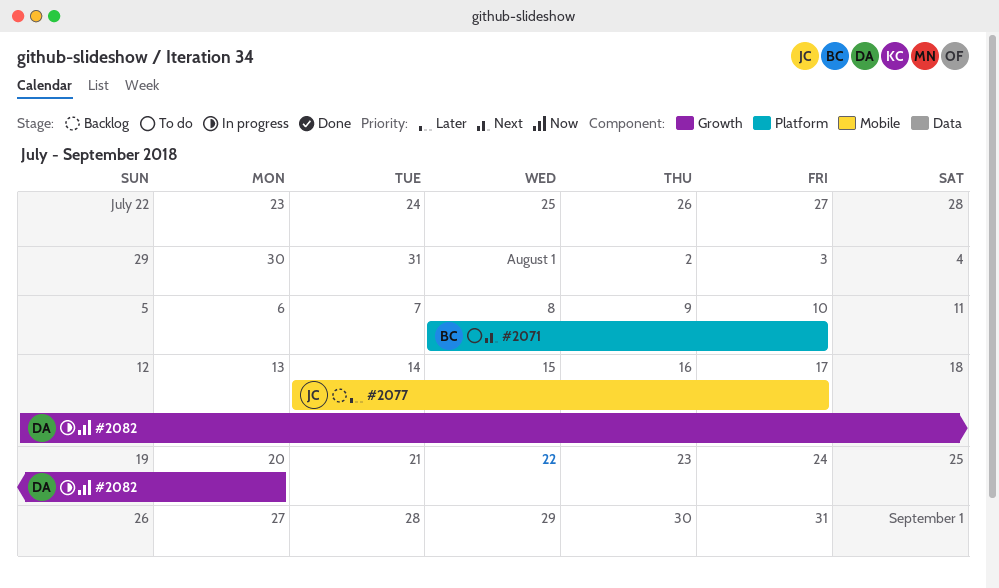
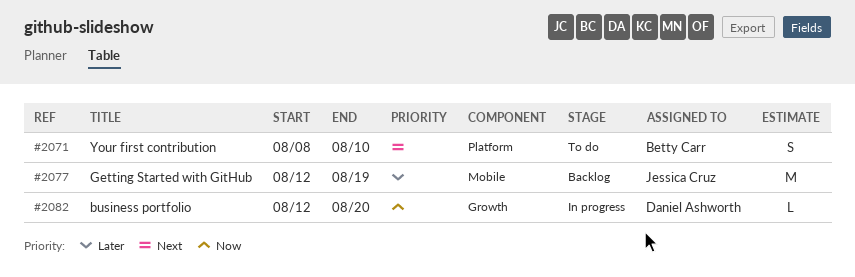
#2077, start: Aug 14 -> Aug 12
#2077, due: Aug 17 -> Aug 19

